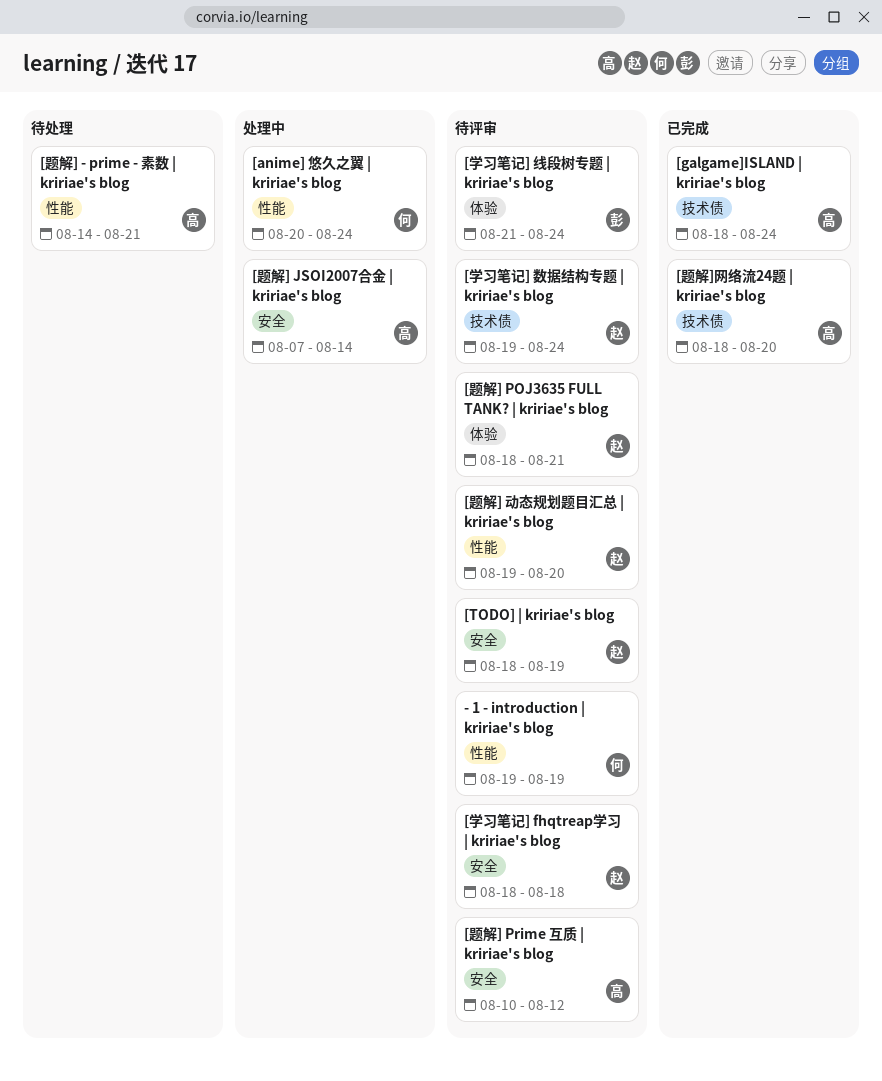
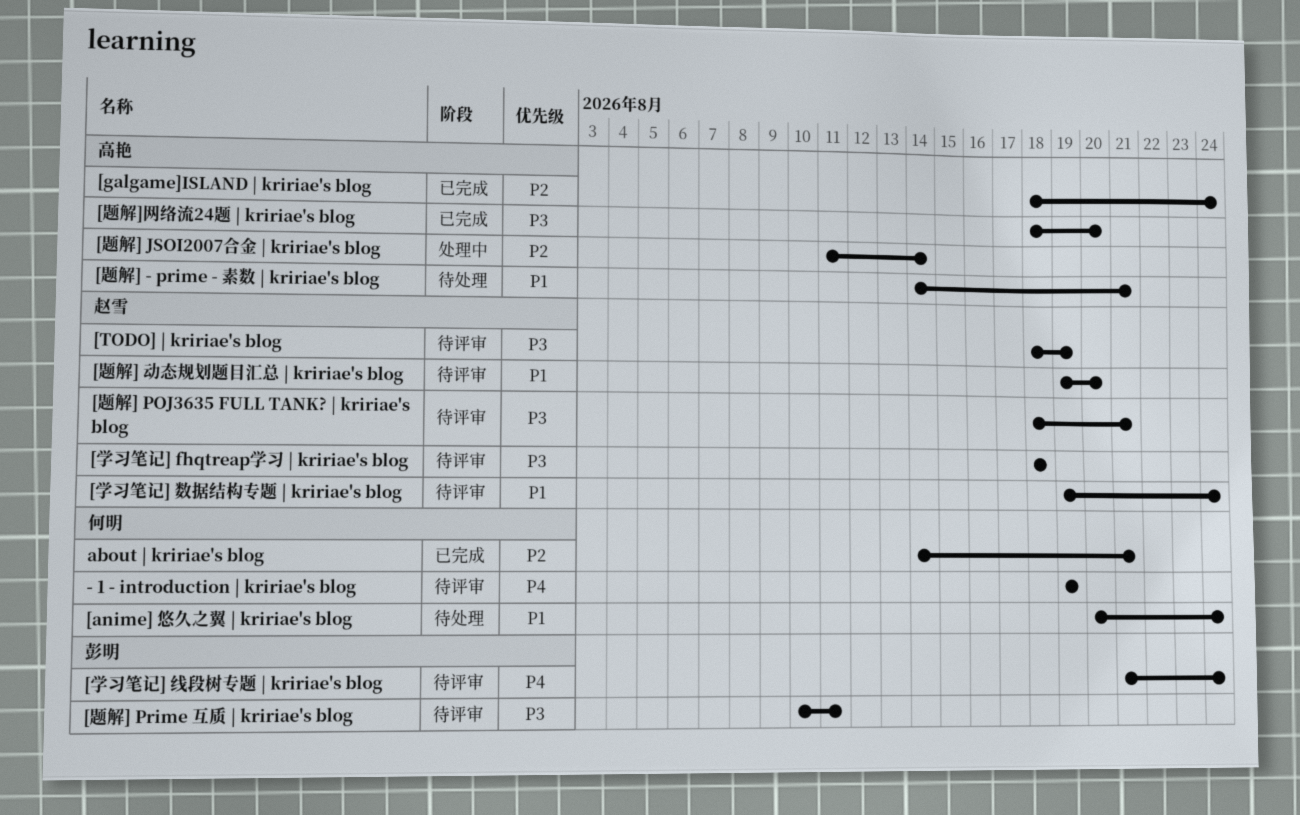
[anime] 悠久之翼 | kririae's blog, status: 处理中 -> 待处理
[题解] JSOI2007合金 | kririae's blog, start: Aug 7 -> Aug 11
[题解] Prime 互质 | kririae's blog, owner: 高艳 -> 彭明
[题解] Prime 互质 | kririae's blog, due: Aug 12 -> Aug 11
about | kririae's blog: none -> present

